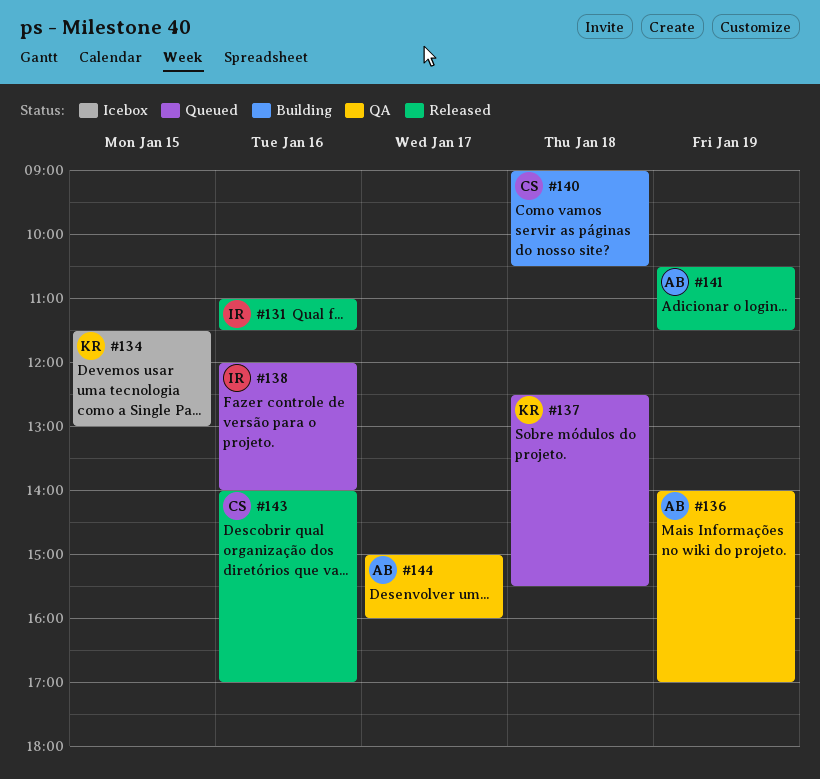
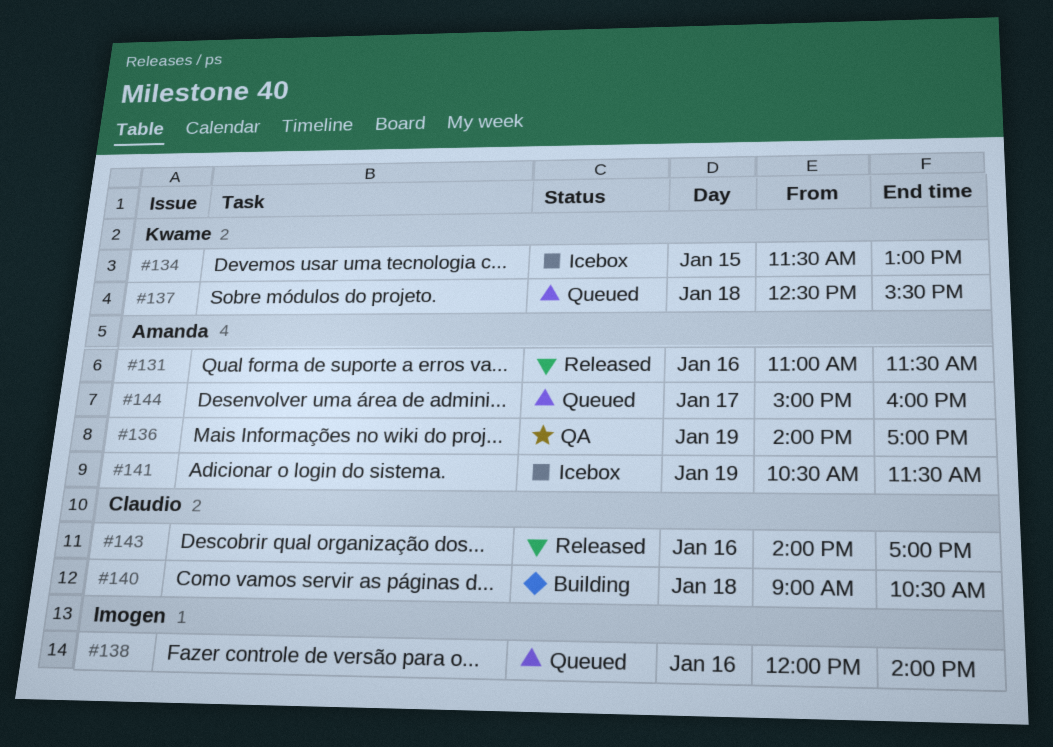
#131, owner: Imogen -> Amanda
#141, status: Released -> Icebox
#144, status: QA -> Queued

